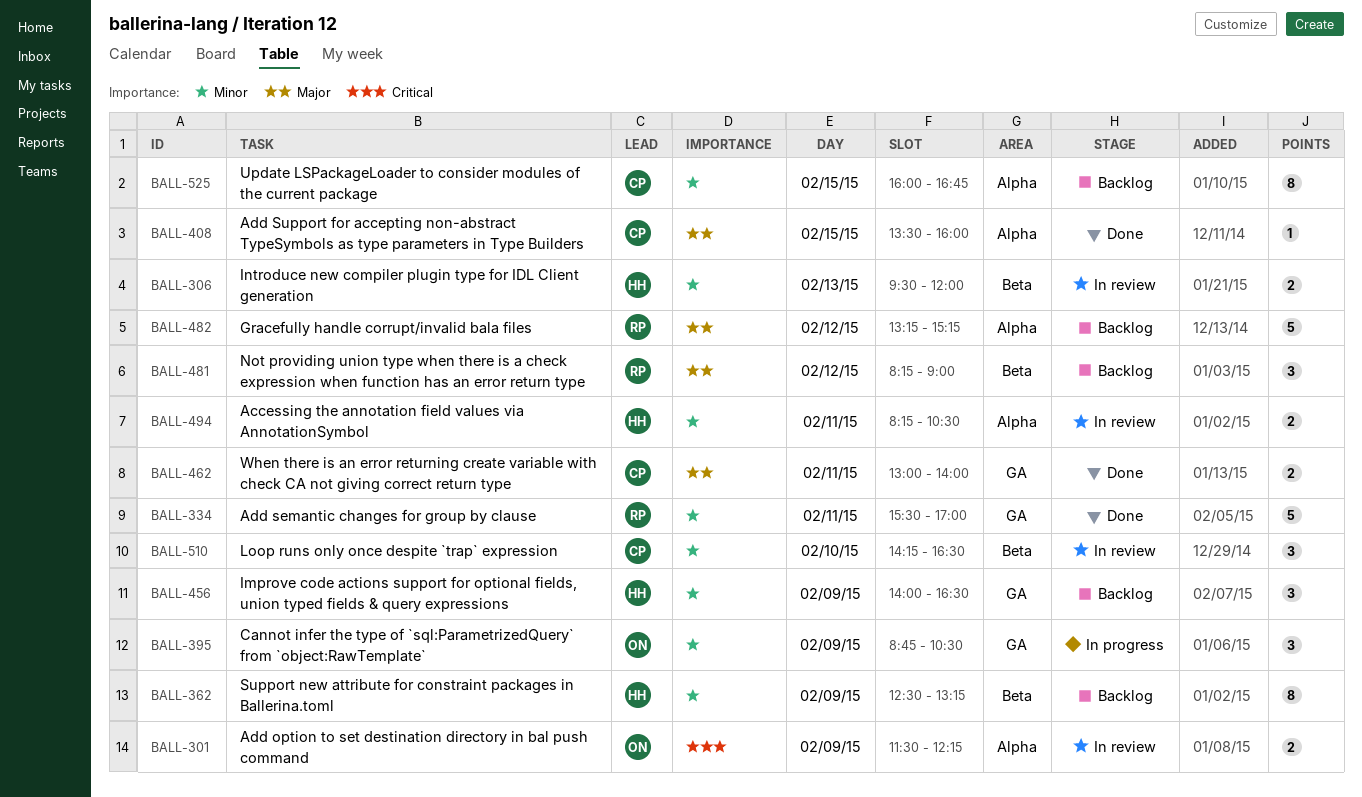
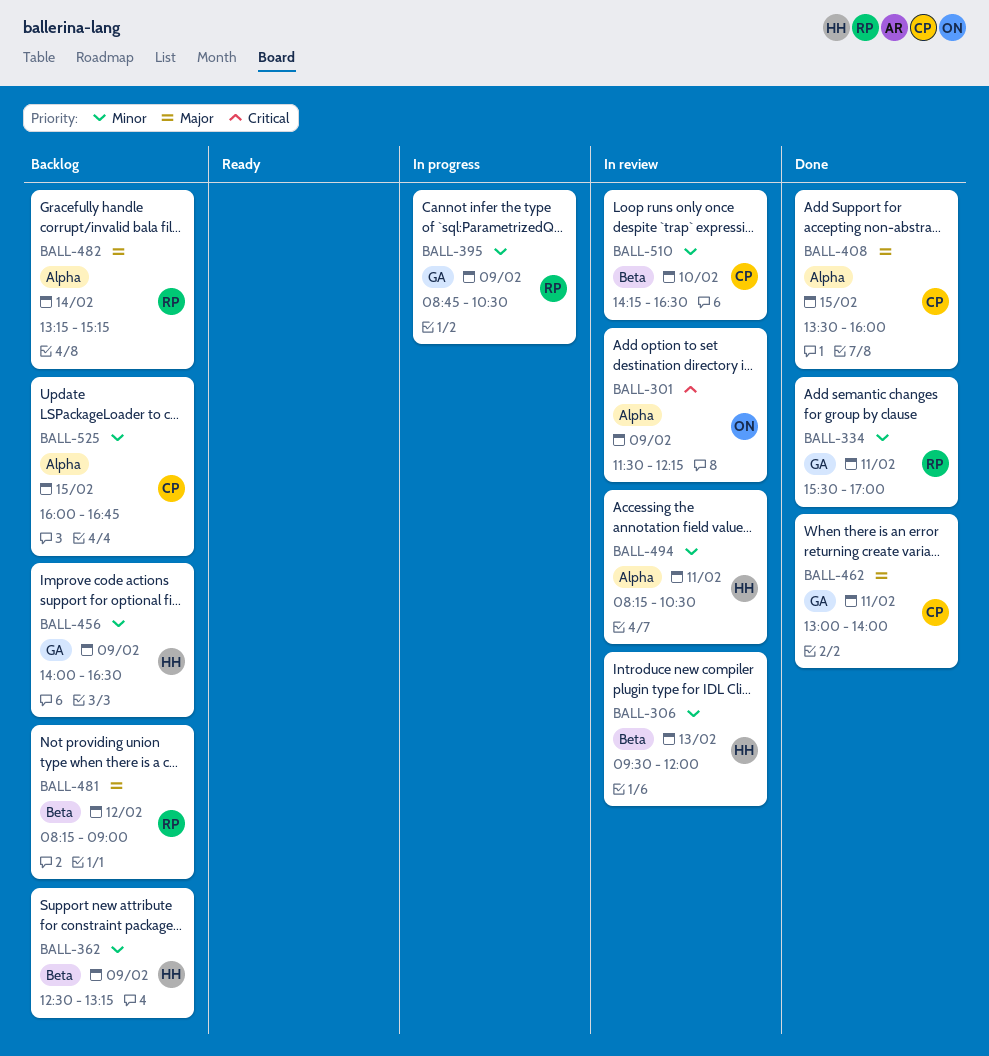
BALL-395, owner: ON -> RP
BALL-482, day: Feb 12 -> Feb 14

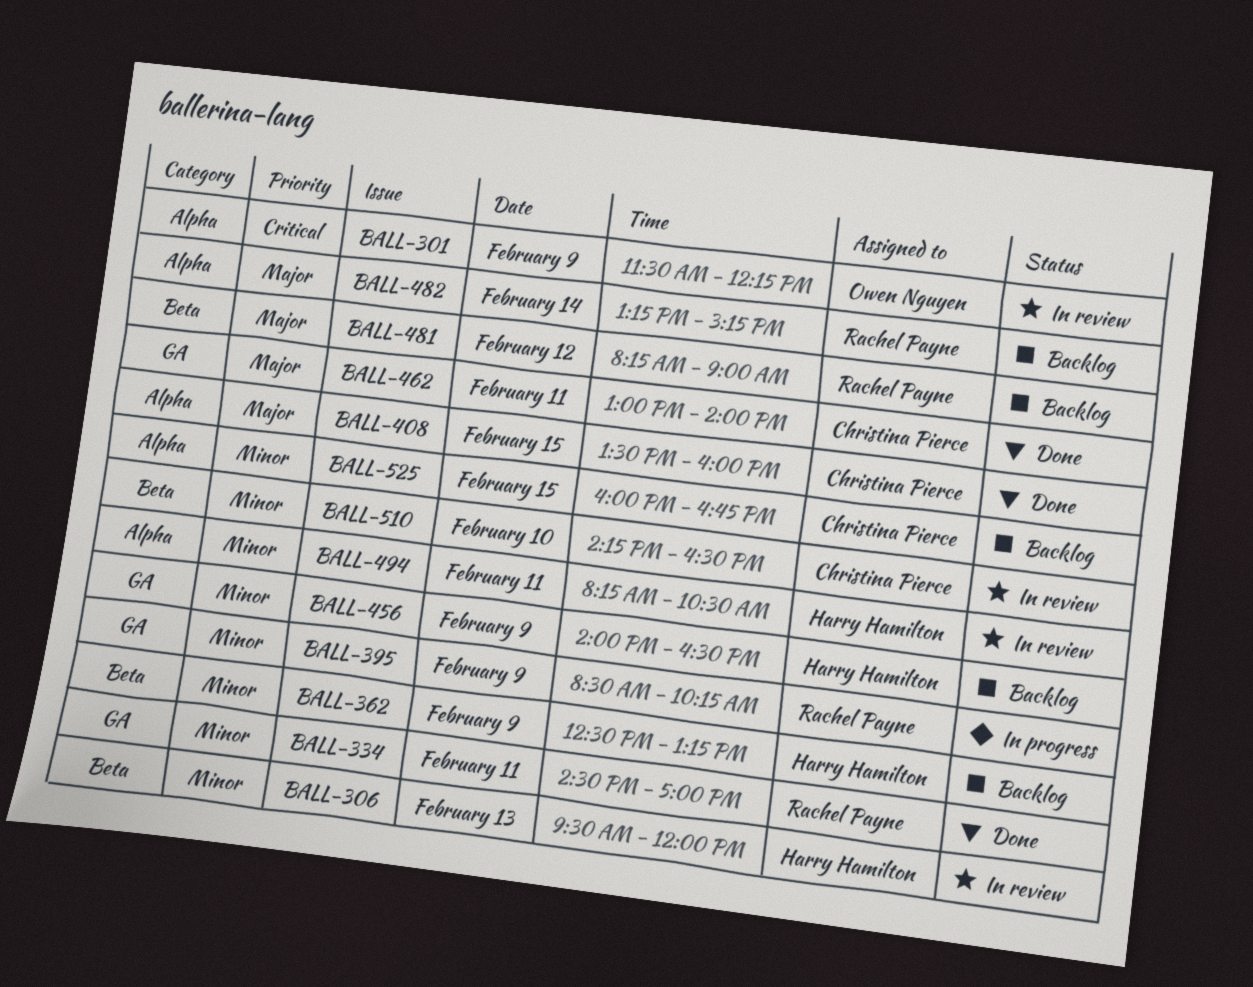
BALL-334, begins: 15:30 -> 14:30
BALL-395, begins: 08:45 -> 08:30
BALL-395, ends: 10:30 -> 10:15

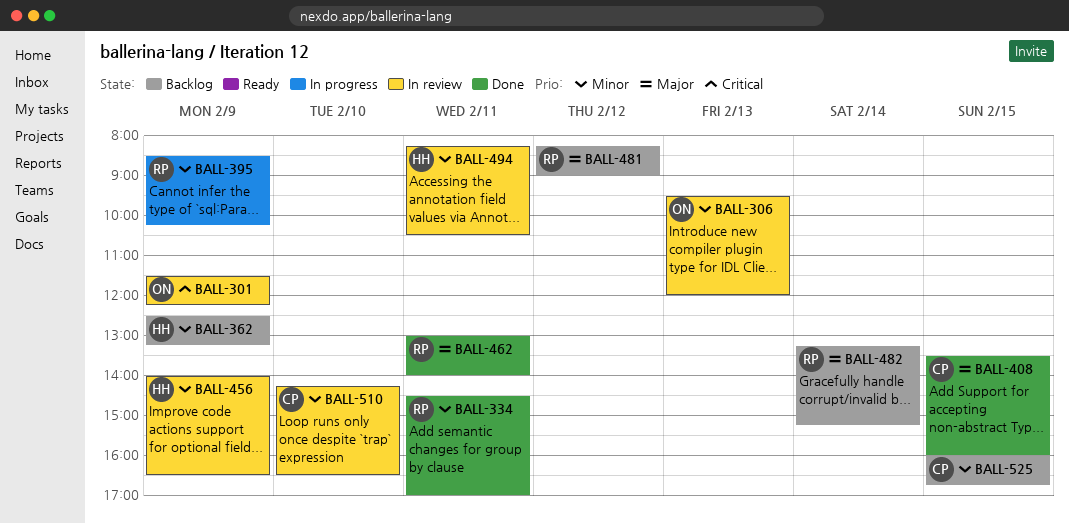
BALL-306, owner: Harry Hamilton -> Owen Nguyen
BALL-456, status: Backlog -> In review
BALL-462, owner: Christina Pierce -> Rachel Payne

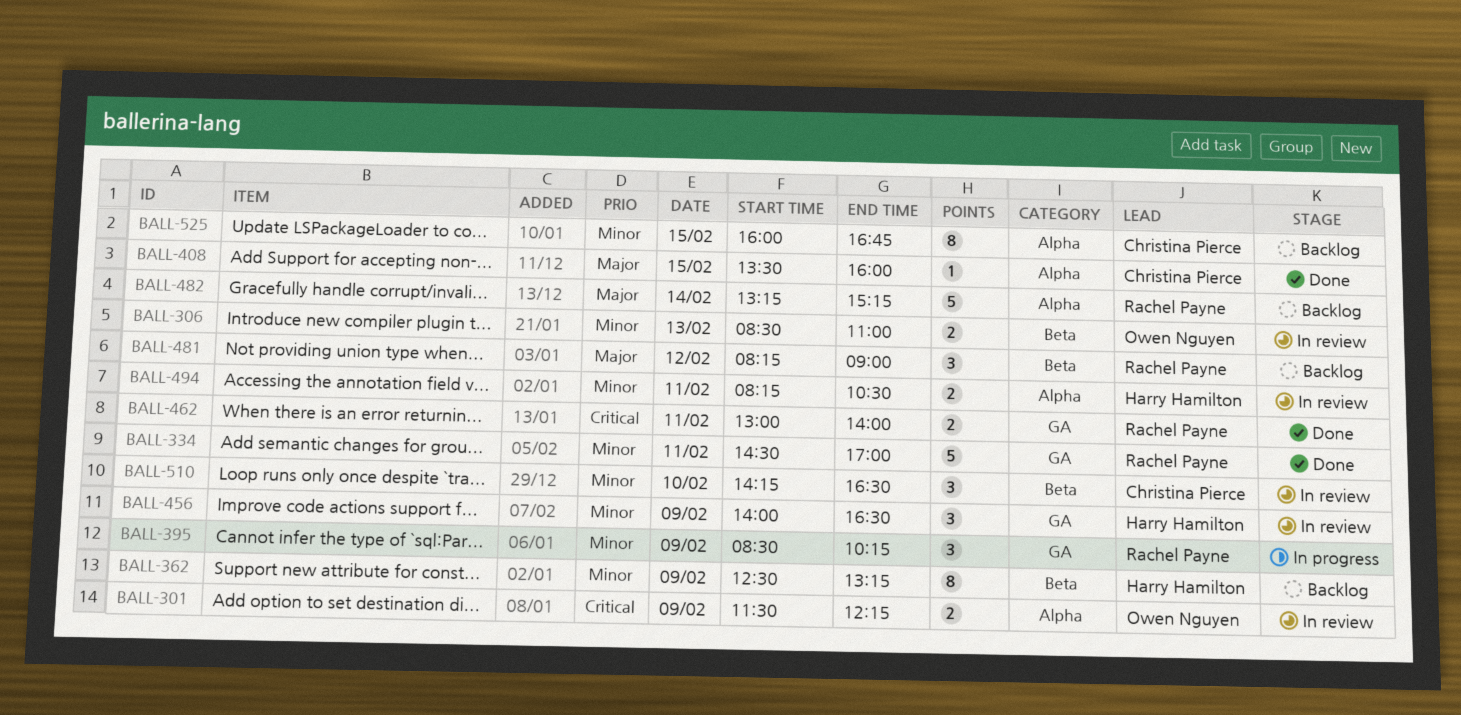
BALL-306, begins: 09:30 -> 08:30
BALL-306, ends: 12:00 -> 11:00
BALL-462, priority: Major -> Critical

